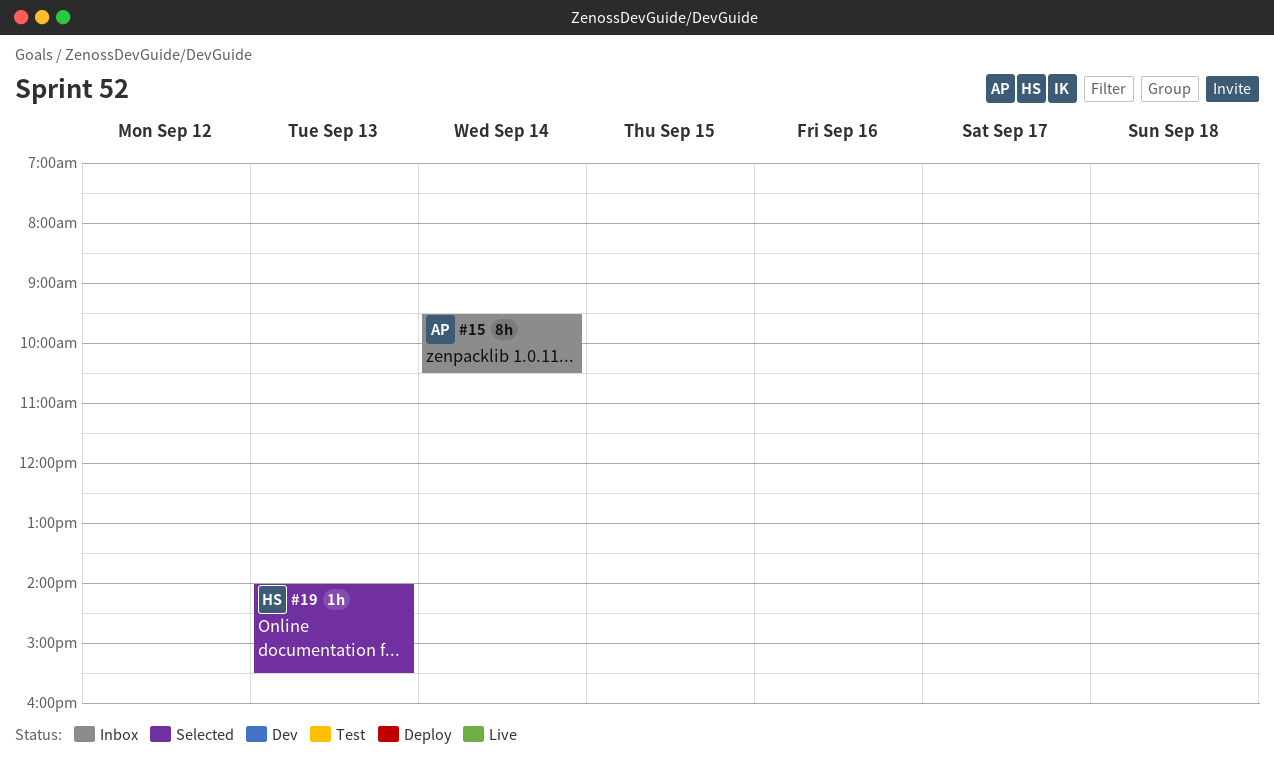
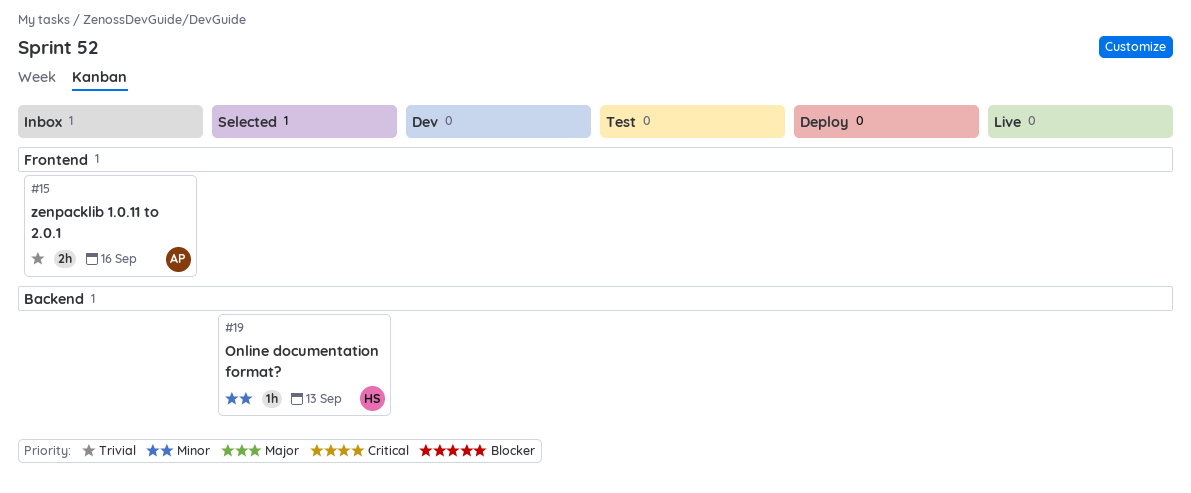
#15, estimate: 8h -> 2h
#15, day: Sep 14 -> Sep 16

